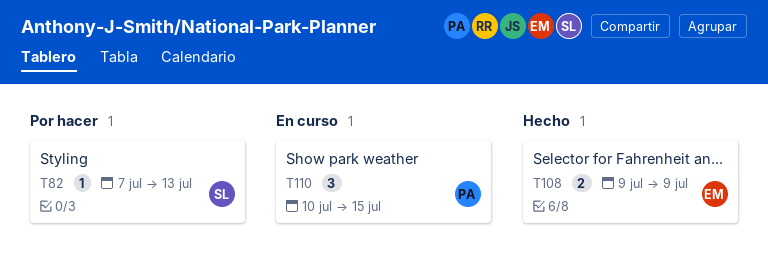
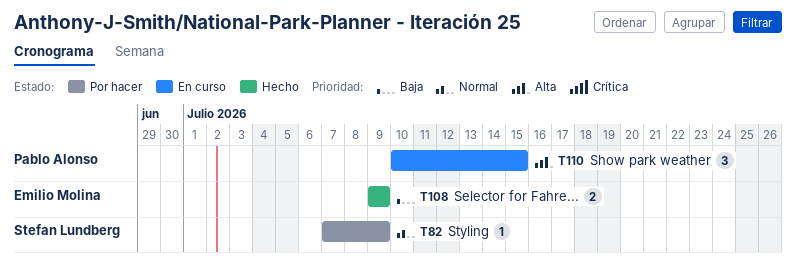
T82, due: Jul 13 -> Jul 9

